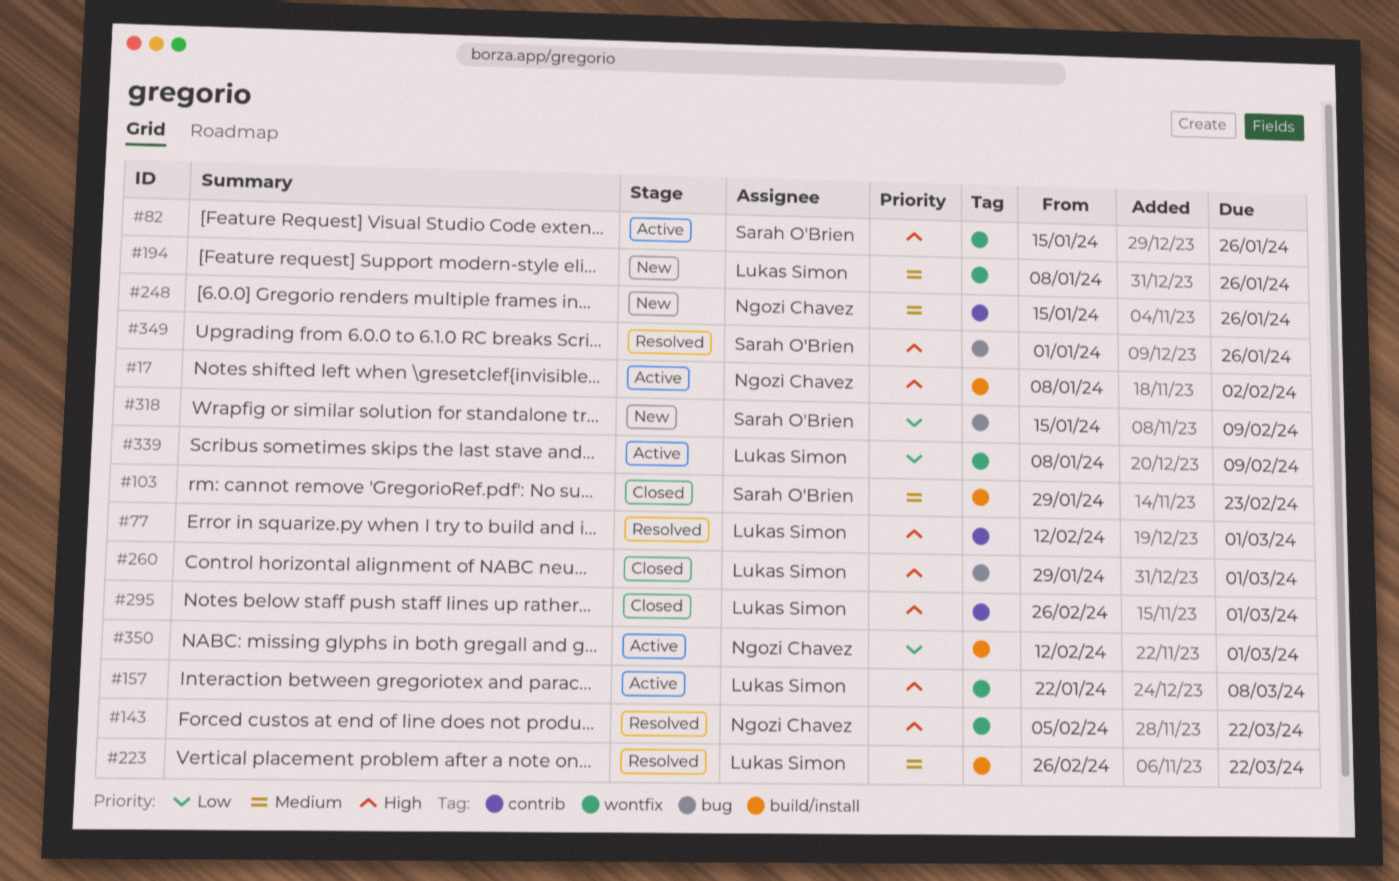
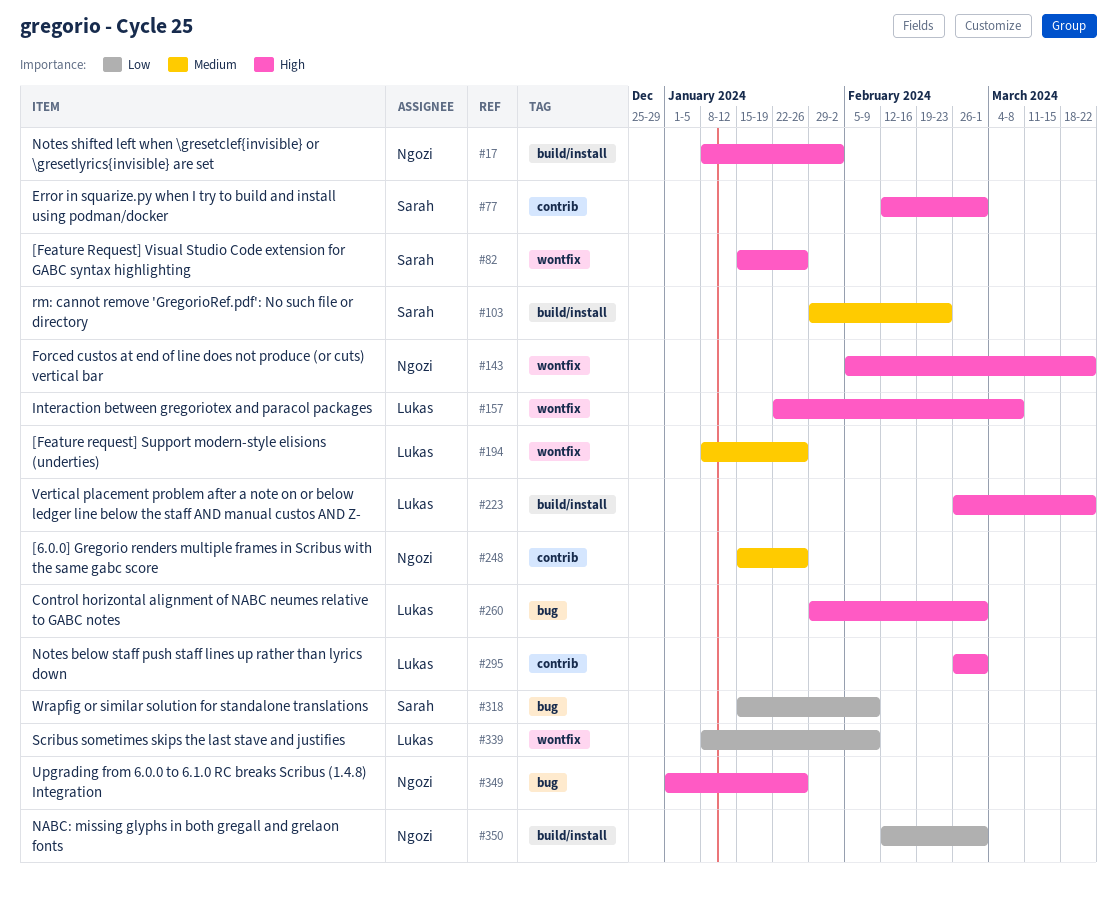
#77, owner: Lukas Simon -> Sarah O'Brien
#223, priority: Medium -> High
#349, owner: Sarah O'Brien -> Ngozi Chavez

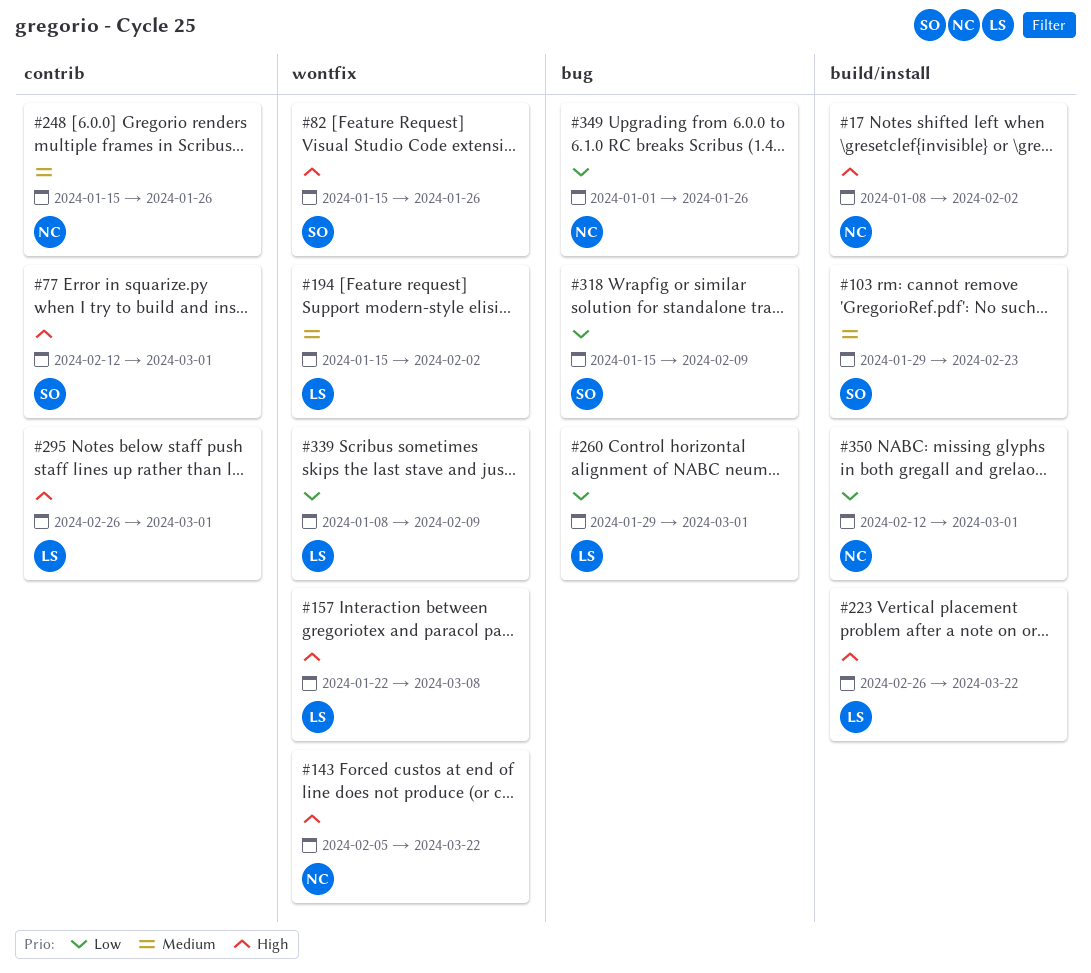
#194, start: Jan 8 -> Jan 15
#194, due: Jan 26 -> Feb 2
#260, priority: High -> Low
#349, priority: High -> Low

